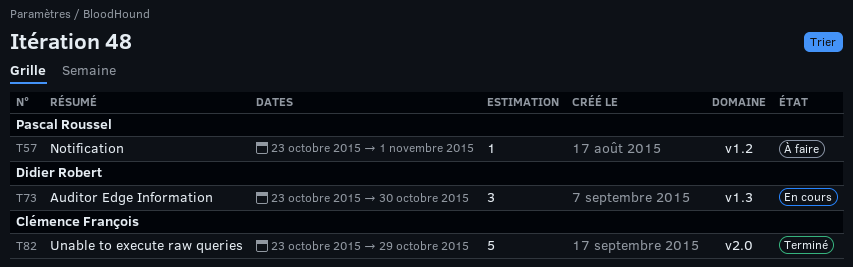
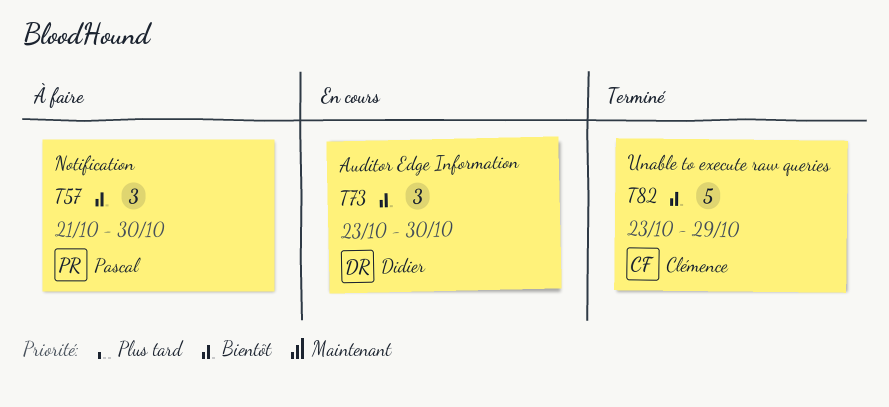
T57, estimate: 1 -> 3
T57, start: Oct 23 -> Oct 21
T57, due: Nov 1 -> Oct 30

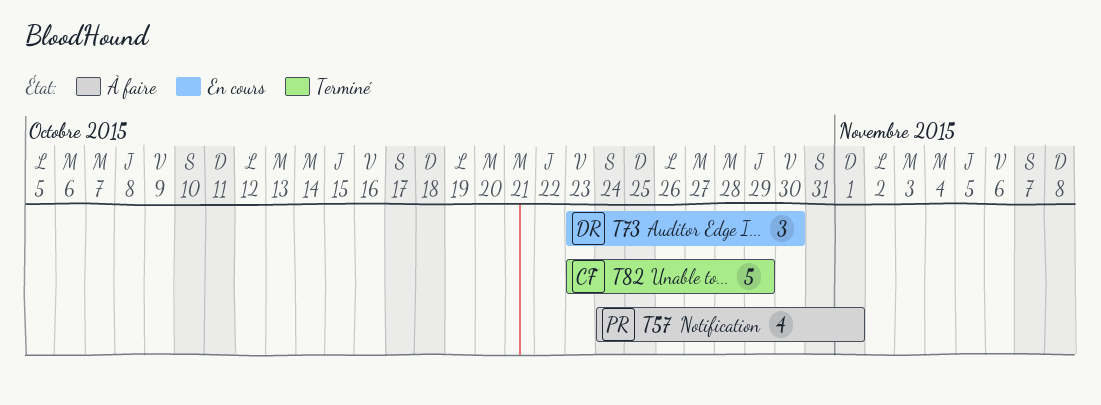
T57, estimate: 3 -> 4
T57, start: Oct 21 -> Oct 24
T57, due: Oct 30 -> Nov 1

